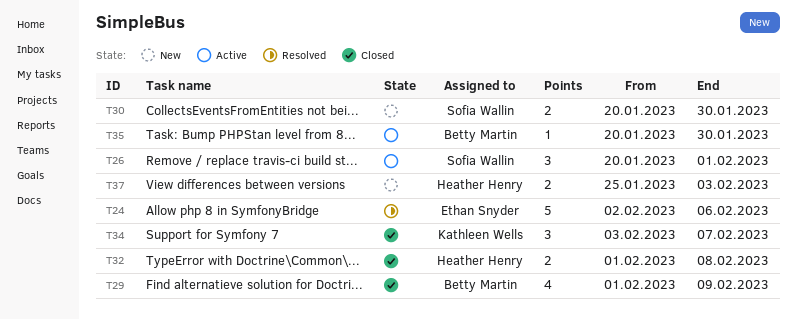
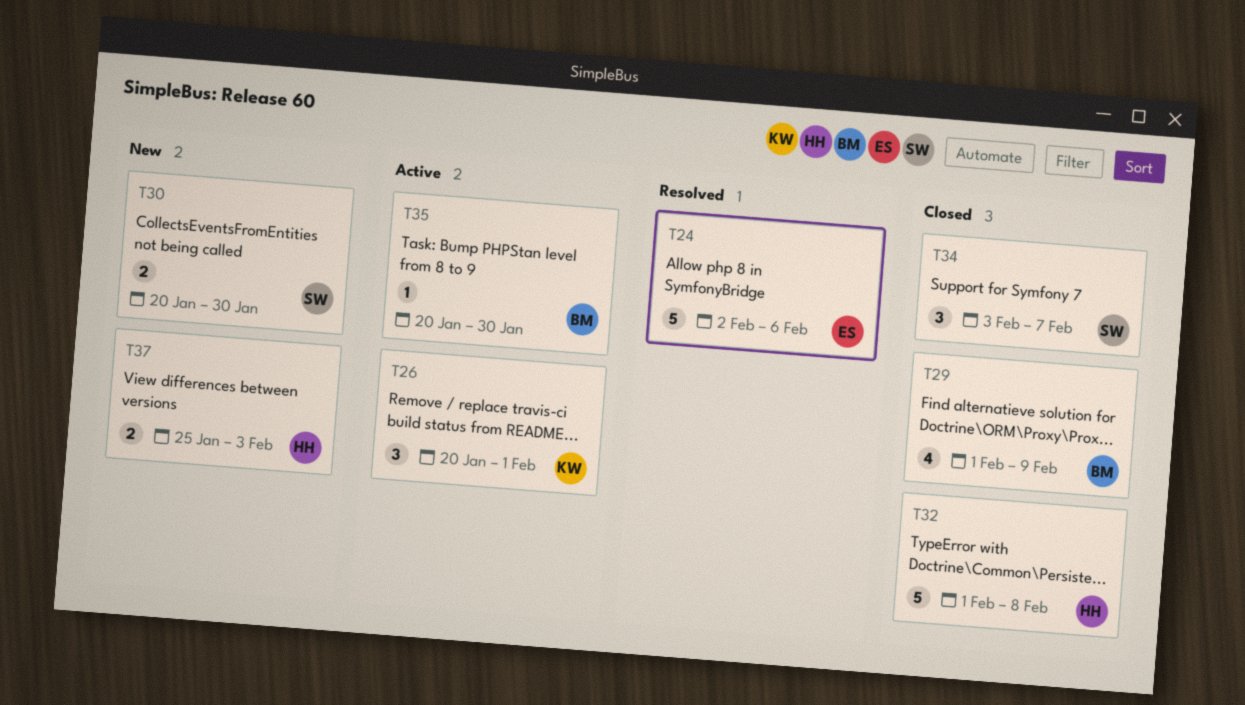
T26, owner: Sofia Wallin -> Kathleen Wells
T32, estimate: 2 -> 5
T34, owner: Kathleen Wells -> Sofia Wallin

